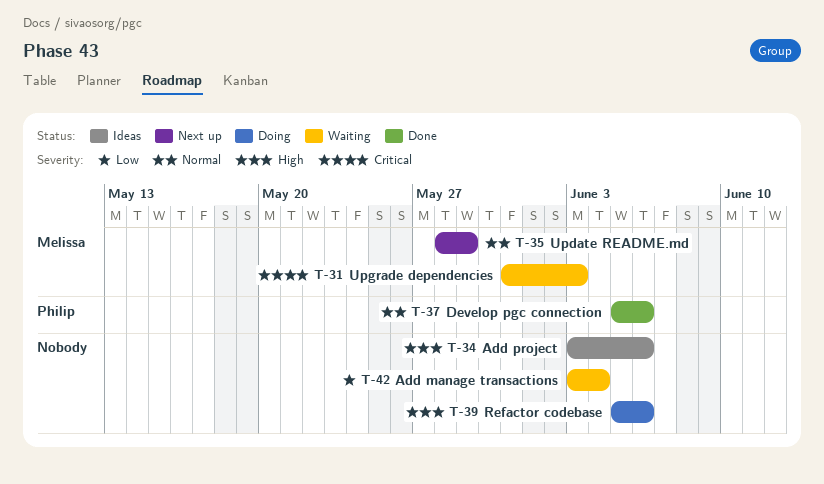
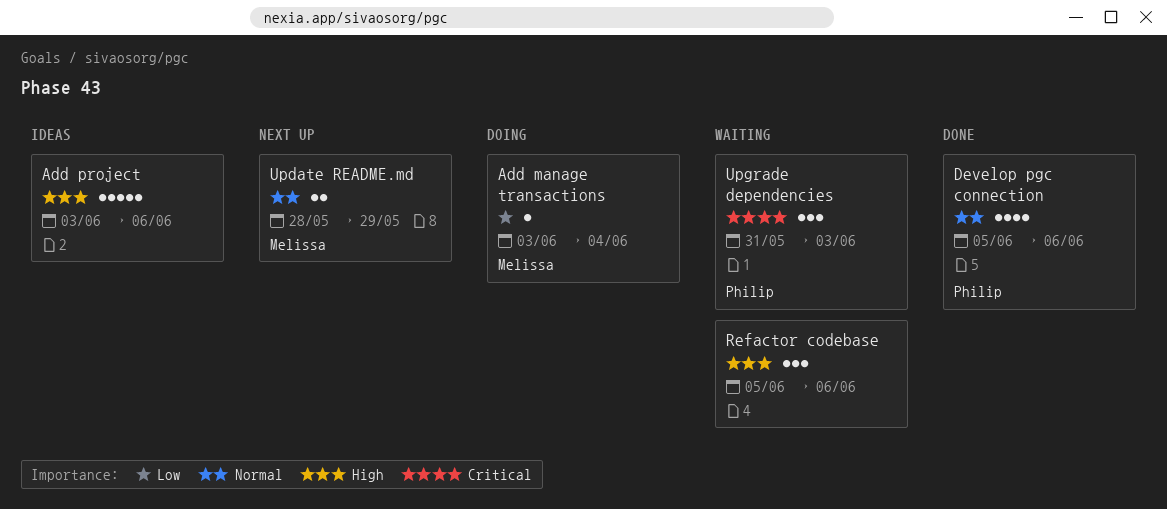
Add manage transactions, status: Waiting -> Doing
Add manage transactions, owner: none -> Melissa
Refactor codebase, status: Doing -> Waiting
Upgrade dependencies, owner: Melissa -> Philip

